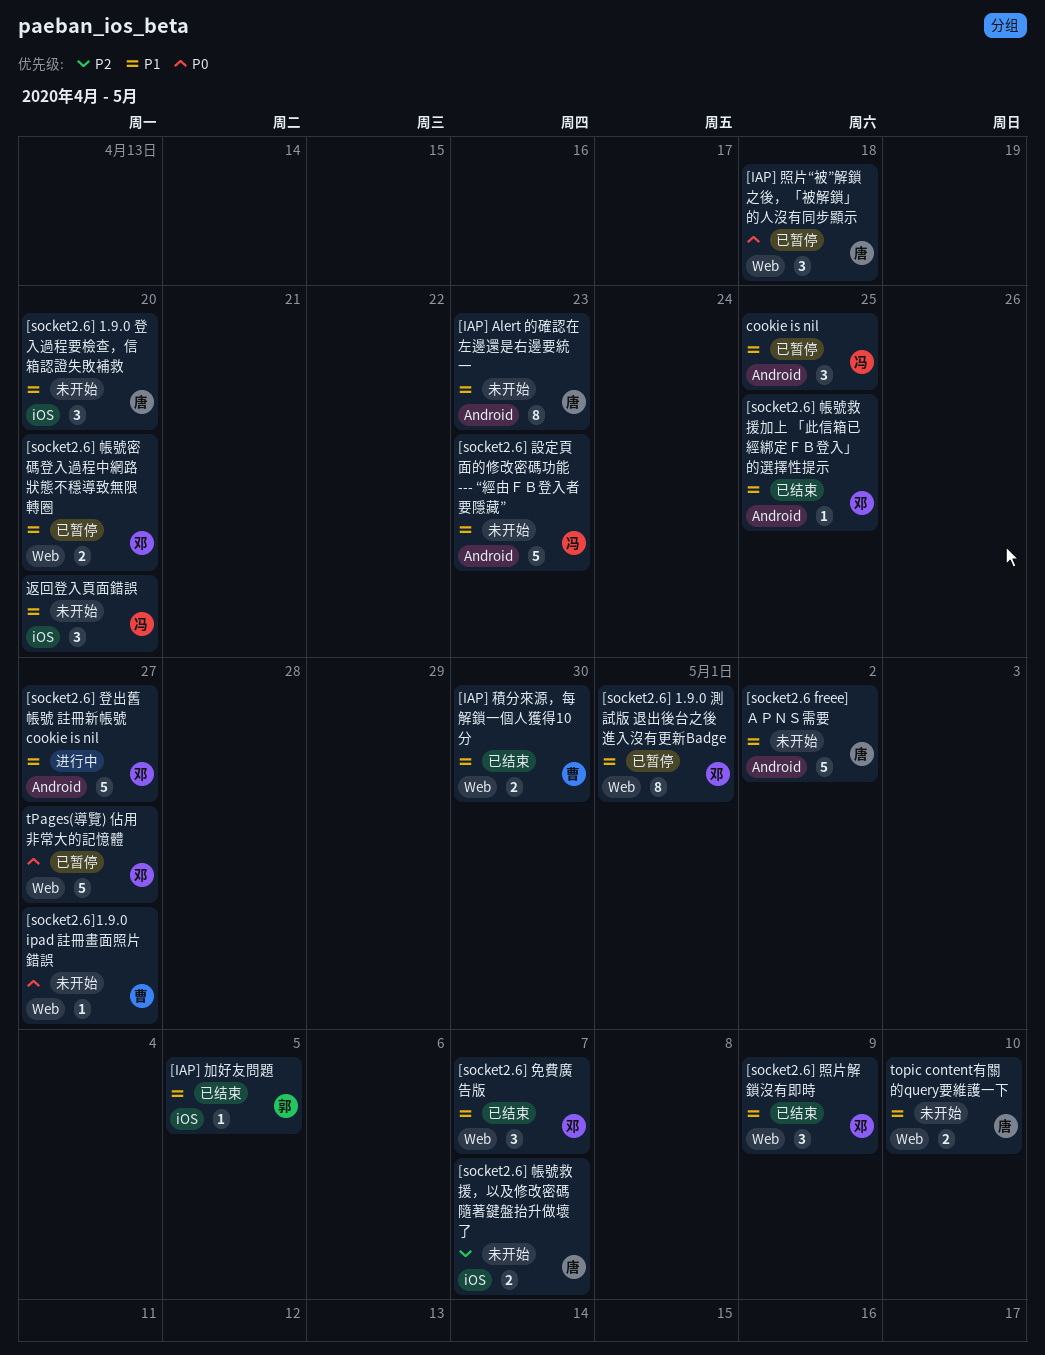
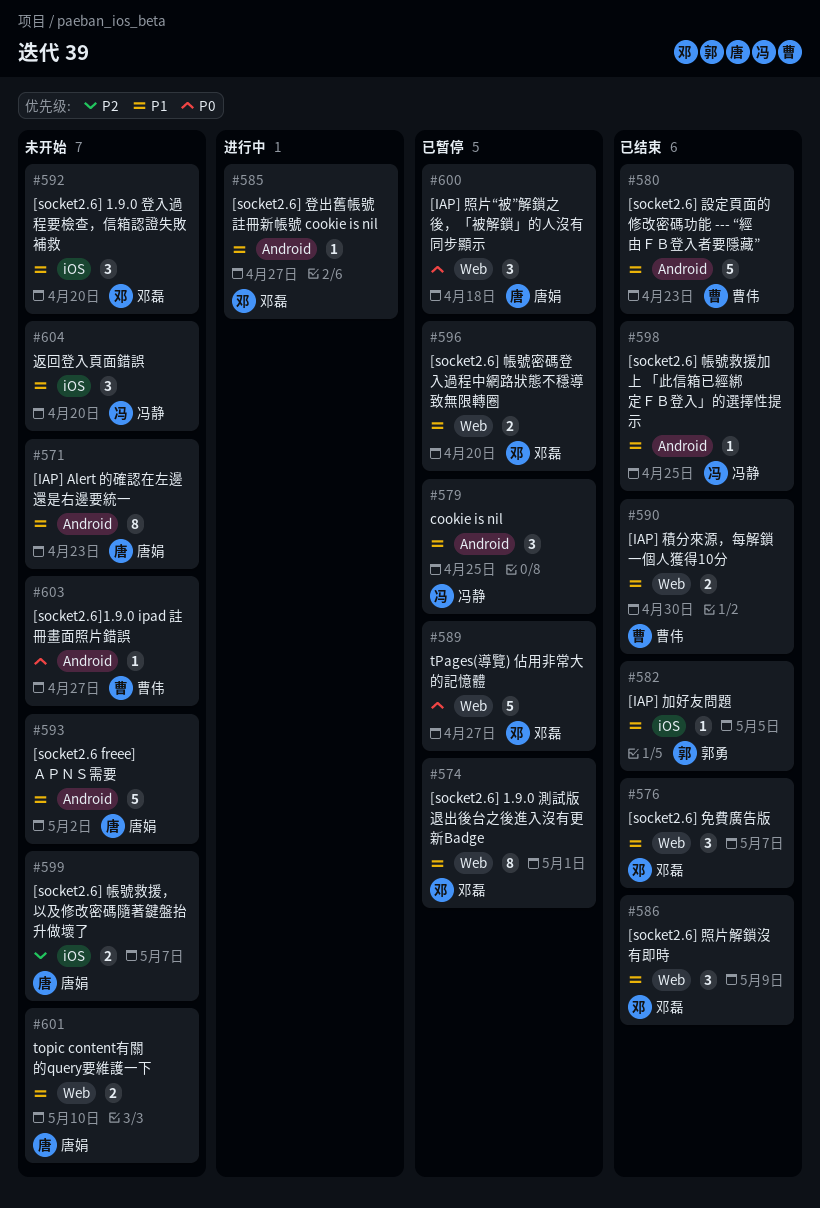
[socket2.6] 1.9.0 登入過程要檢查，信箱認證失敗補救, owner: 唐娟 -> 邓磊
[socket2.6] 帳號救援加上 「此信箱已經綁定ＦＢ登入」的選擇性提示, owner: 邓磊 -> 冯静
[socket2.6] 登出舊帳號 註冊新帳號 cookie is nil, estimate: 5 -> 1
[socket2.6] 設定頁面的修改密碼功能 --- “經由ＦＢ登入者要隱藏”, status: 未开始 -> 已结束
[socket2.6] 設定頁面的修改密碼功能 --- “經由ＦＢ登入者要隱藏”, owner: 冯静 -> 曹伟
[socket2.6]1.9.0 ipad 註冊畫面照片錯誤, label: Web -> Android

